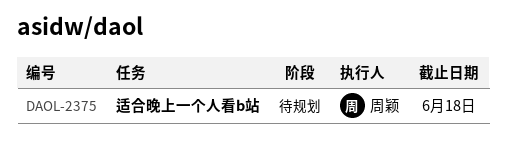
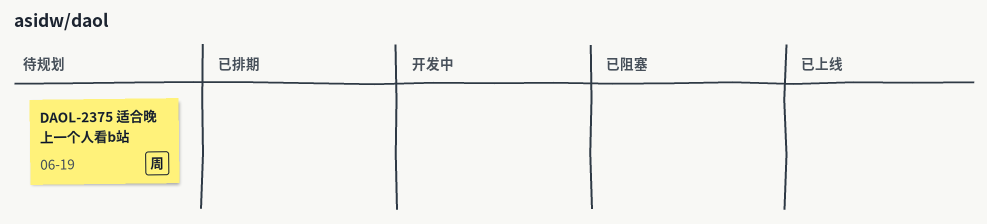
DAOL-2375, due: Jun 18 -> Jun 19

